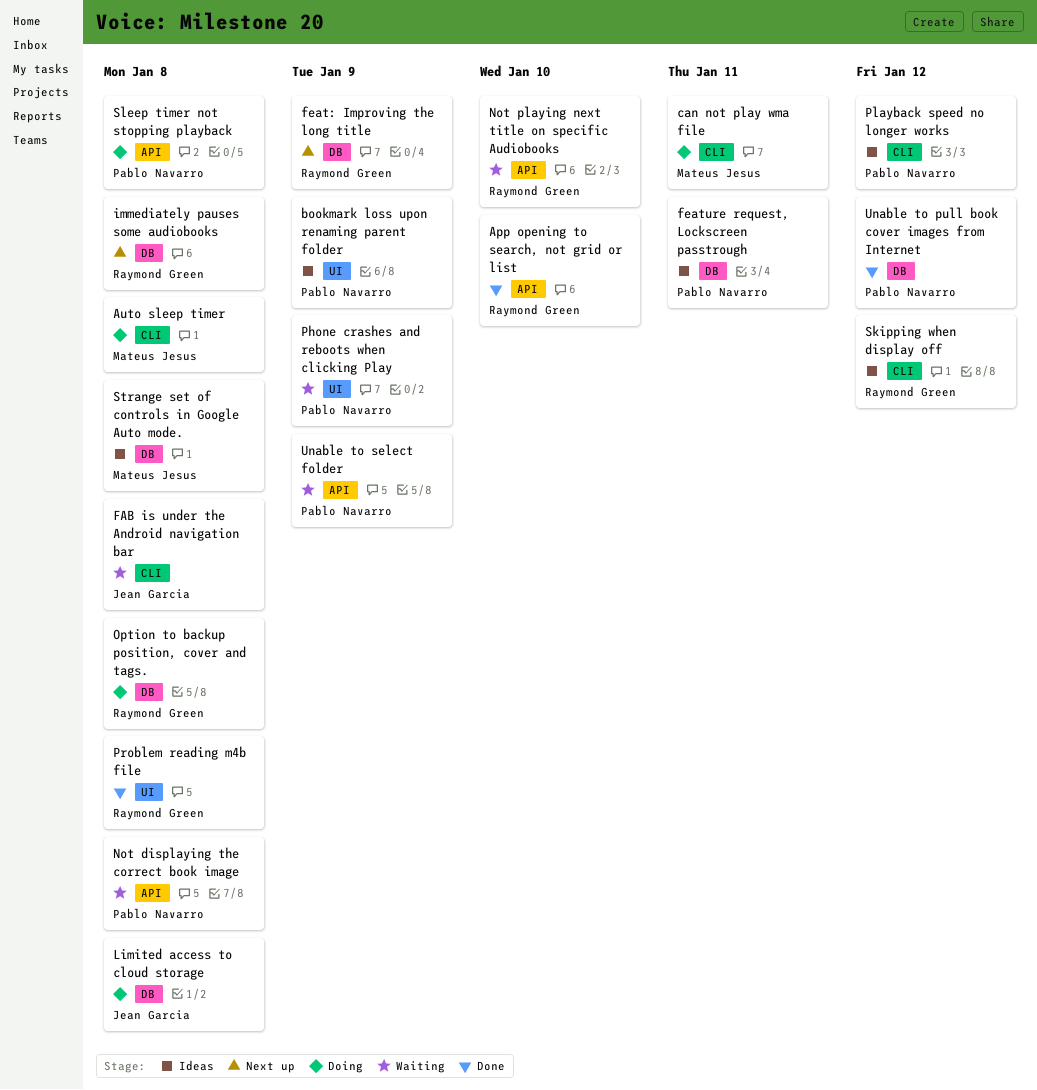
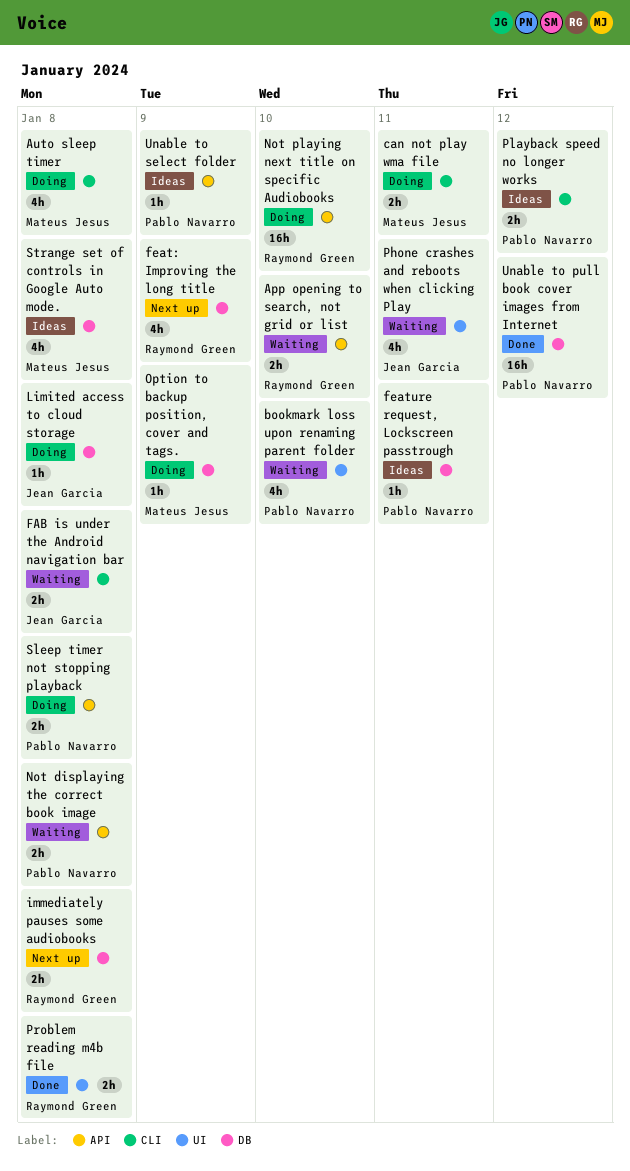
App opening to search, not grid or list, status: Done -> Waiting
bookmark loss upon renaming parent folder, status: Ideas -> Waiting
bookmark loss upon renaming parent folder, due: Jan 9 -> Jan 10
Not playing next title on specific Audiobooks, status: Waiting -> Doing
Option to backup position, cover and tags., owner: Raymond Green -> Mateus Jesus
Option to backup position, cover and tags., due: Jan 8 -> Jan 9
Phone crashes and reboots when clicking Play, owner: Pablo Navarro -> Jean Garcia
Phone crashes and reboots when clicking Play, due: Jan 9 -> Jan 11
Skipping when display off: present -> none
Unable to select folder, status: Waiting -> Ideas

